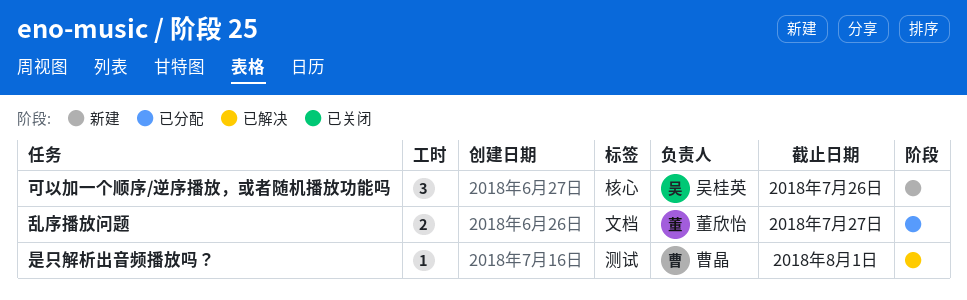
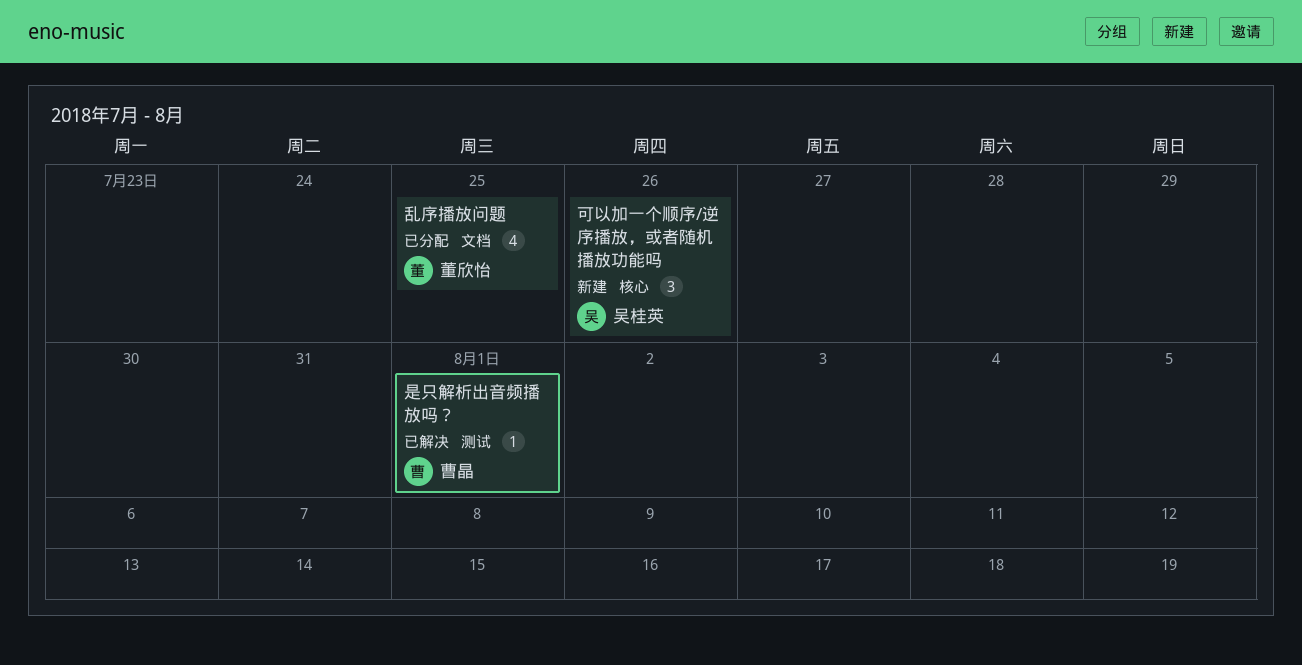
乱序播放问题, estimate: 2 -> 4
乱序播放问题, due: Jul 27 -> Jul 25

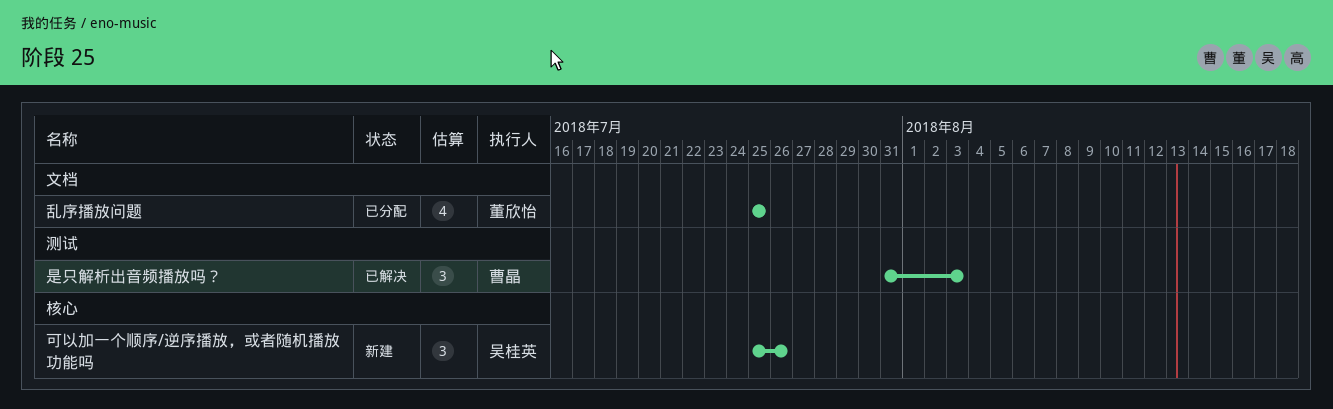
是只解析出音频播放吗？, estimate: 1 -> 3
是只解析出音频播放吗？, due: Aug 1 -> Aug 3

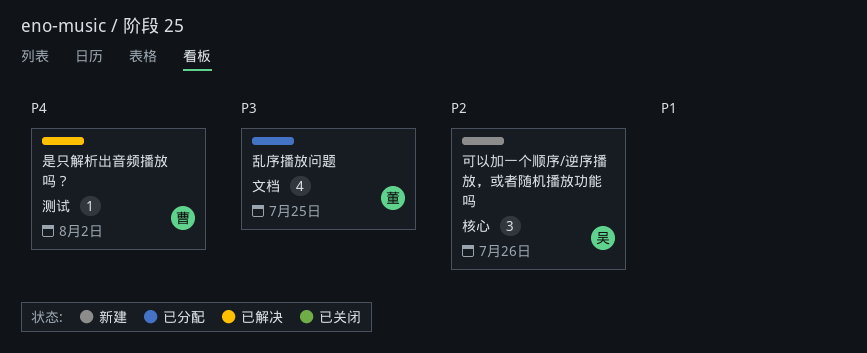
是只解析出音频播放吗？, estimate: 3 -> 1
是只解析出音频播放吗？, due: Aug 3 -> Aug 2

